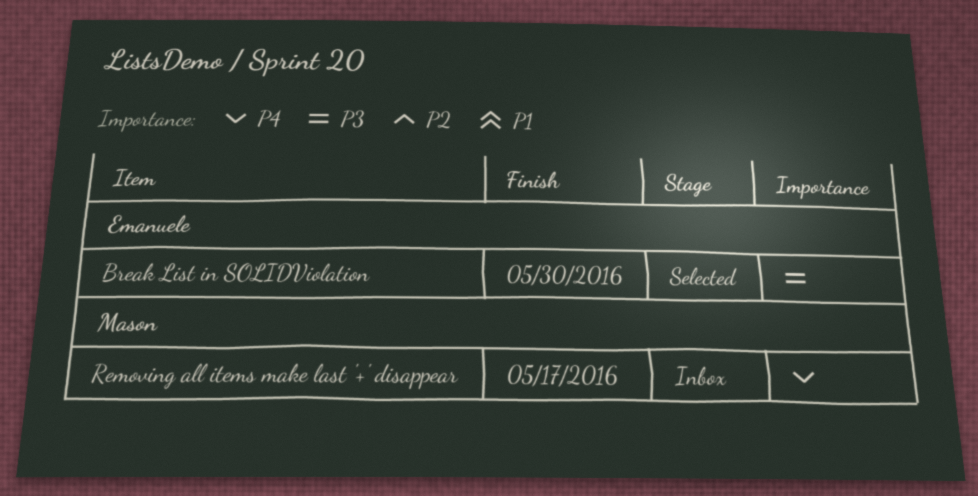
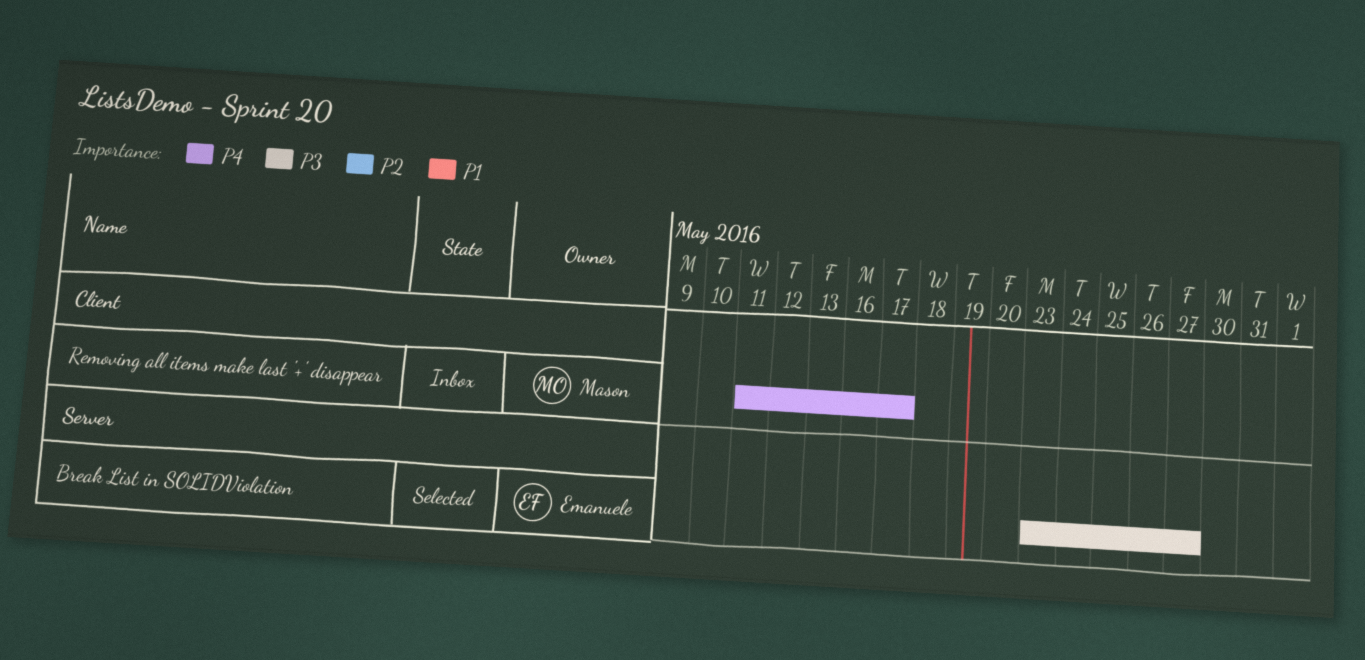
Break List in SOLIDViolation, due: May 30 -> May 27

